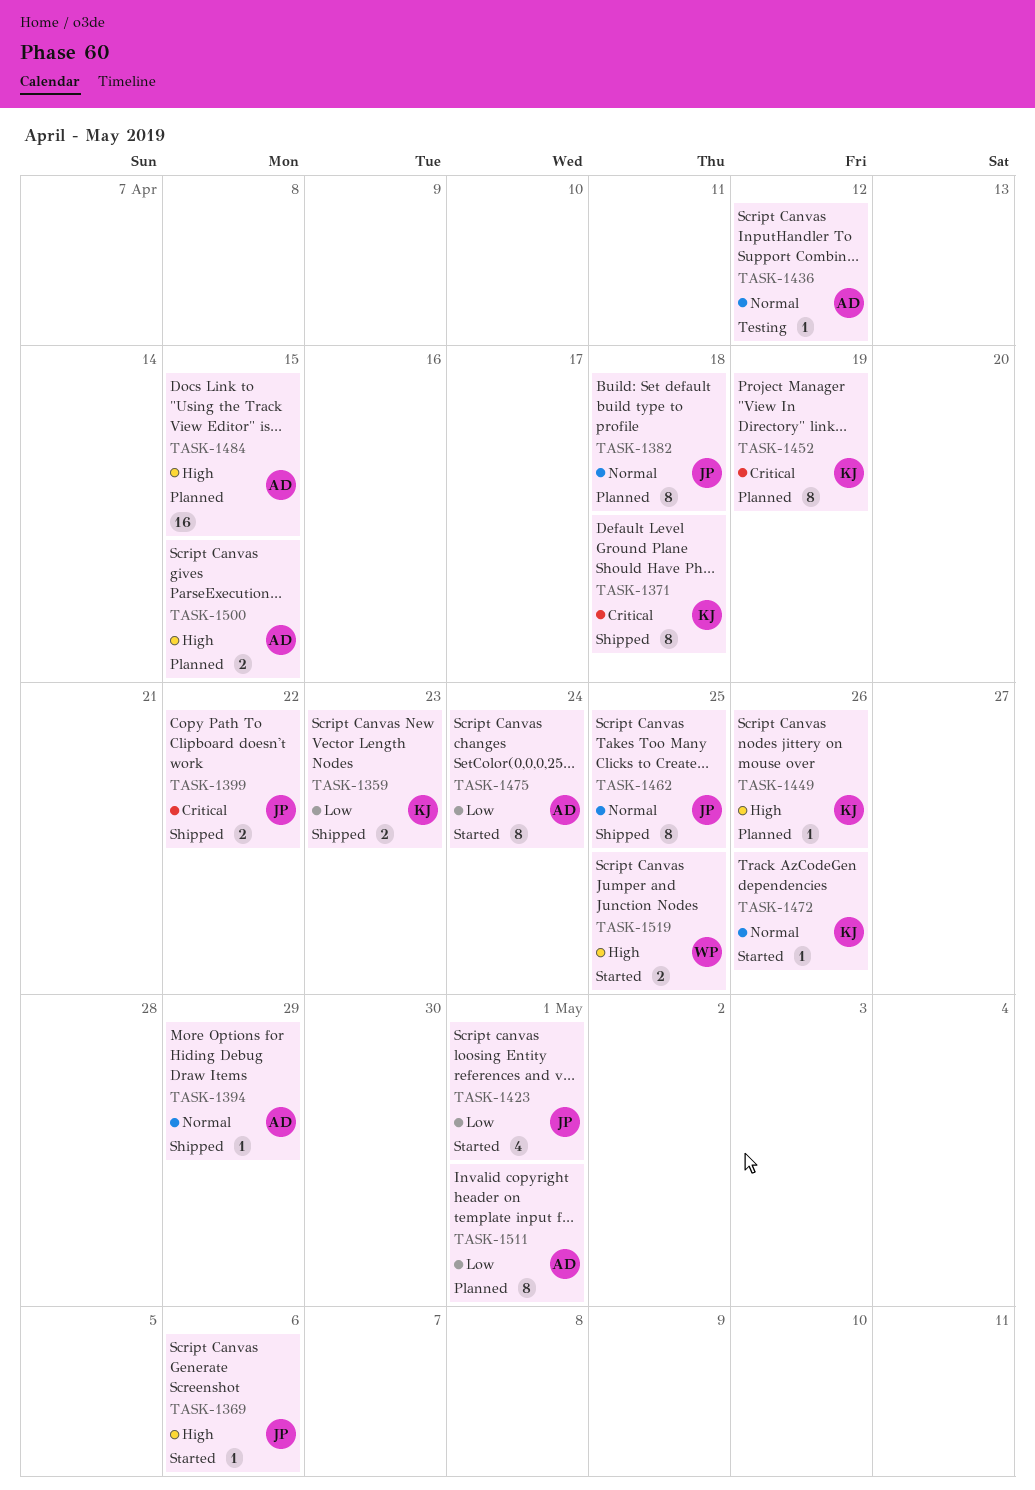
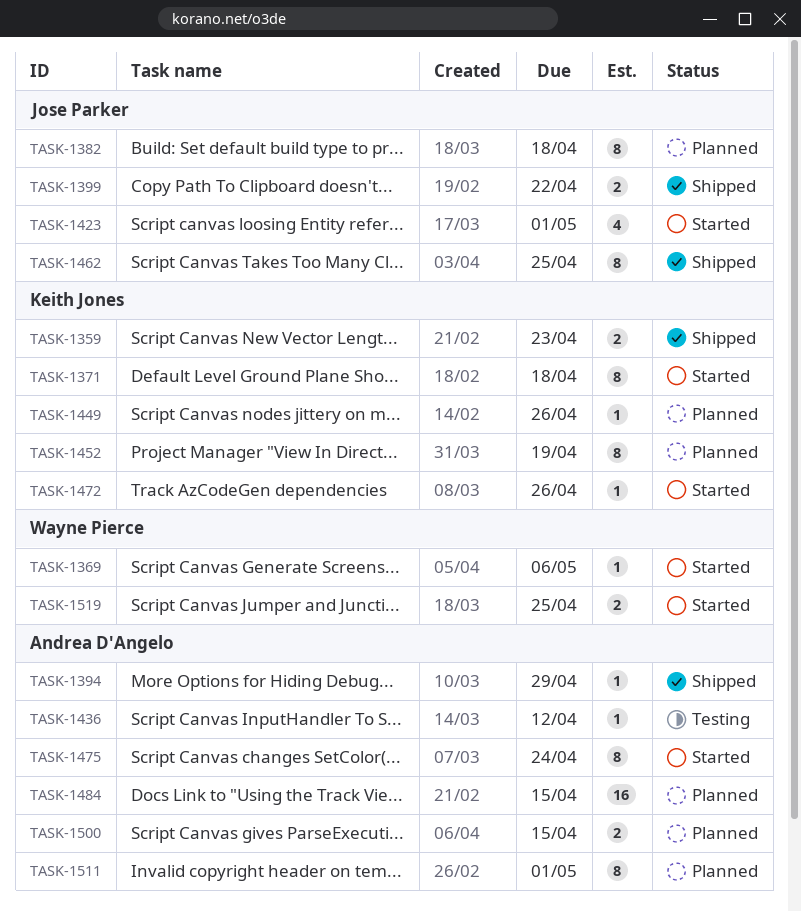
TASK-1369, owner: Jose Parker -> Wayne Pierce
TASK-1371, status: Shipped -> Started

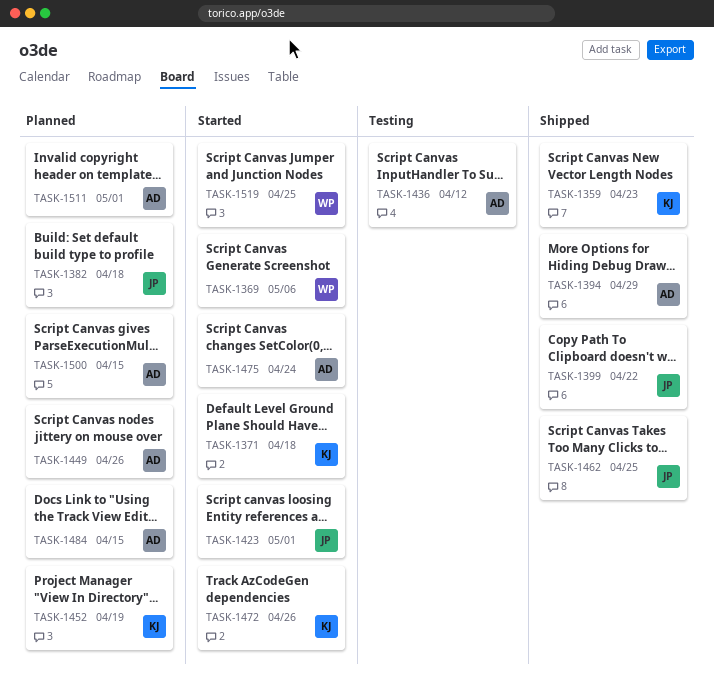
TASK-1449, owner: Keith Jones -> Andrea D'Angelo

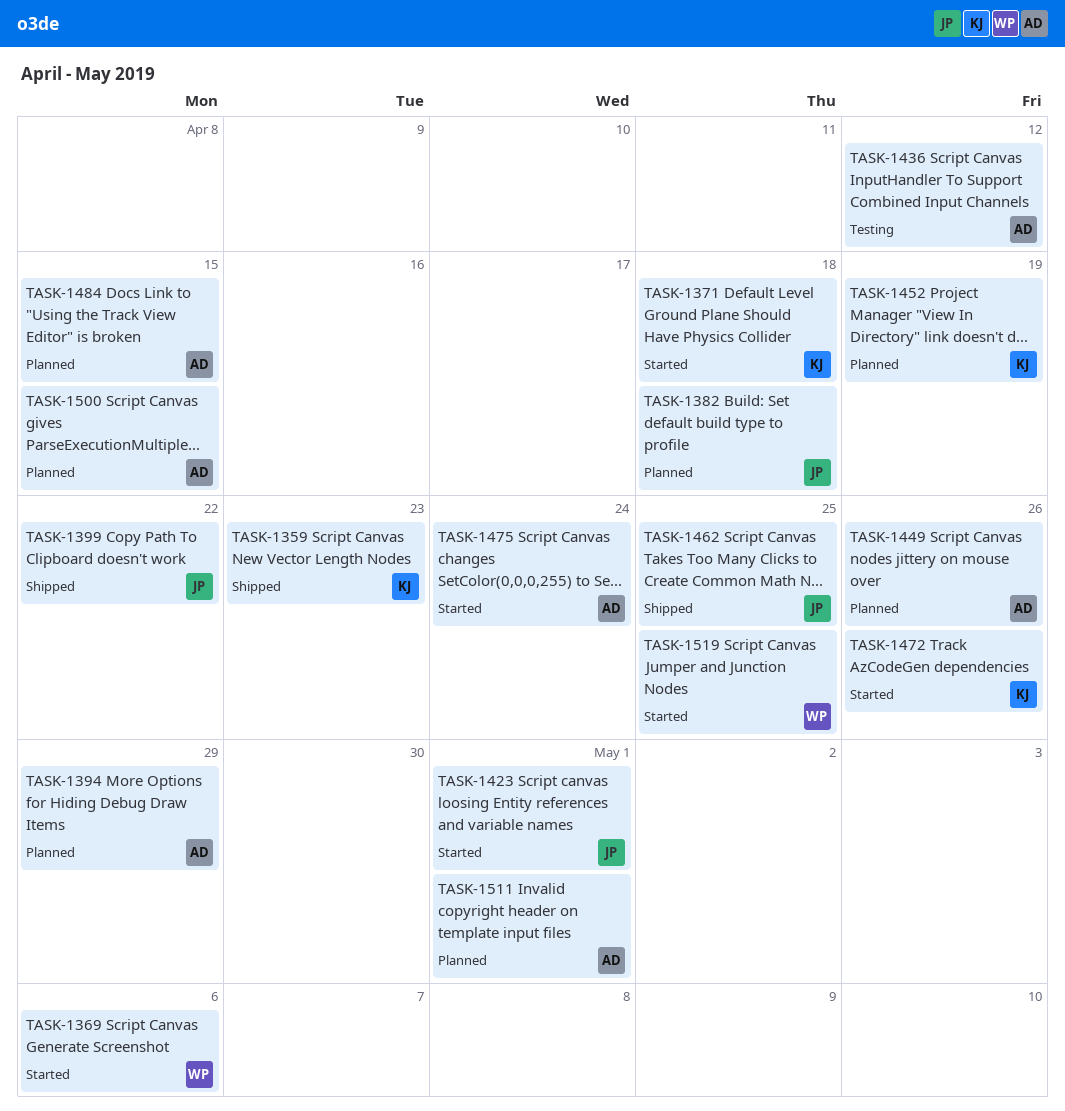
TASK-1394, status: Shipped -> Planned

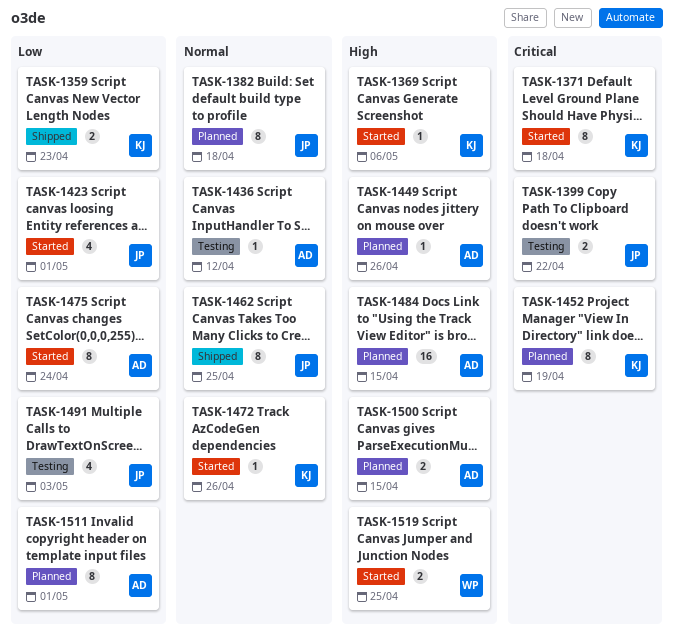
TASK-1369, owner: WP -> KJ
TASK-1394: present -> none
TASK-1399, status: Shipped -> Testing
TASK-1491: none -> present

